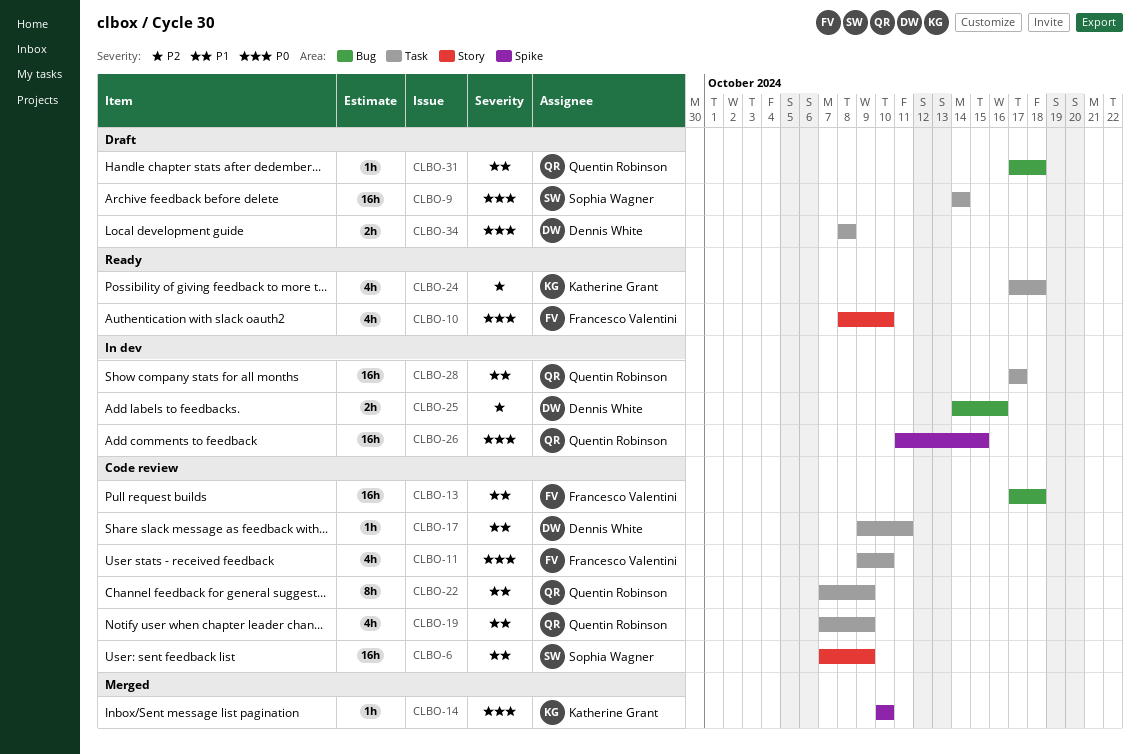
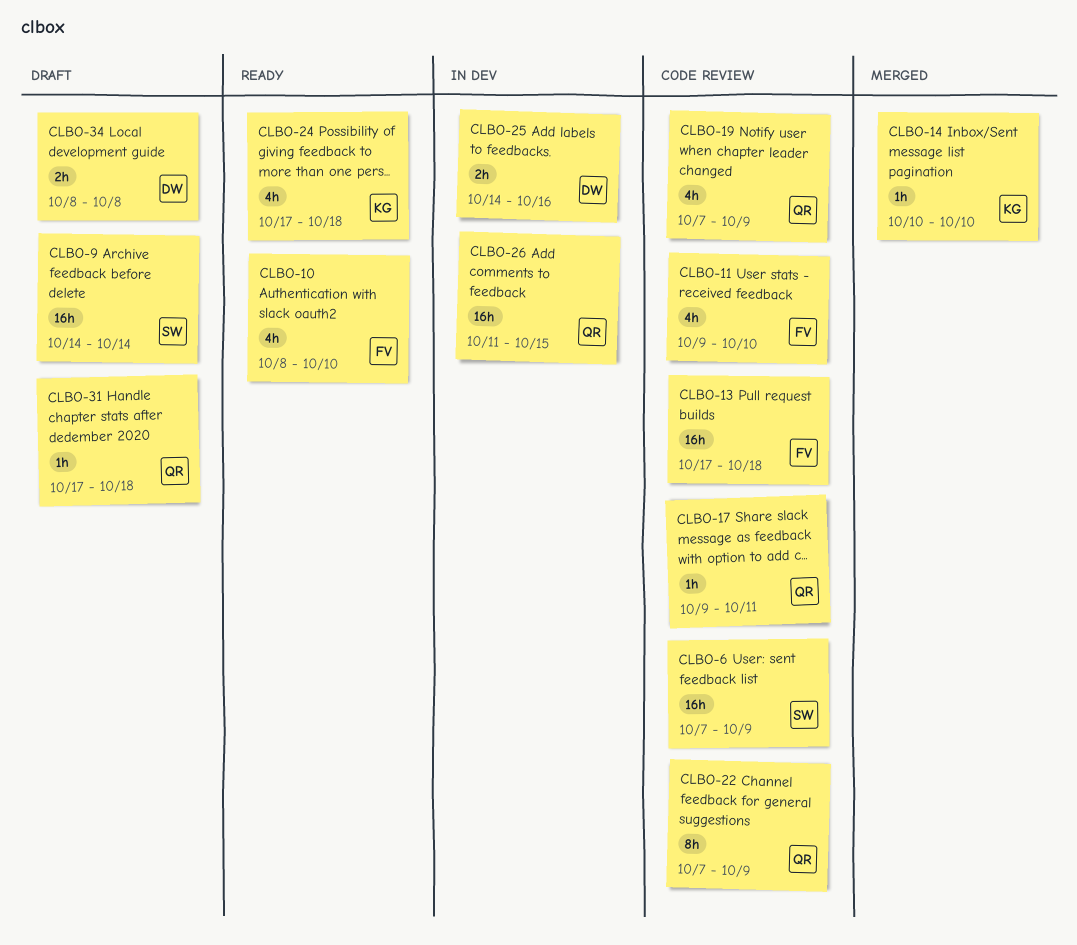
CLBO-17, owner: Dennis White -> Quentin Robinson
CLBO-28: present -> none

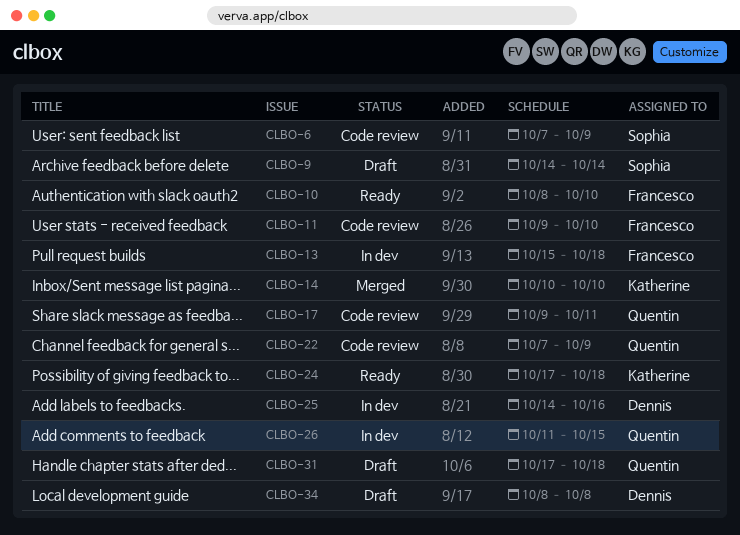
CLBO-13, status: Code review -> In dev
CLBO-13, start: Oct 17 -> Oct 15
CLBO-19: present -> none

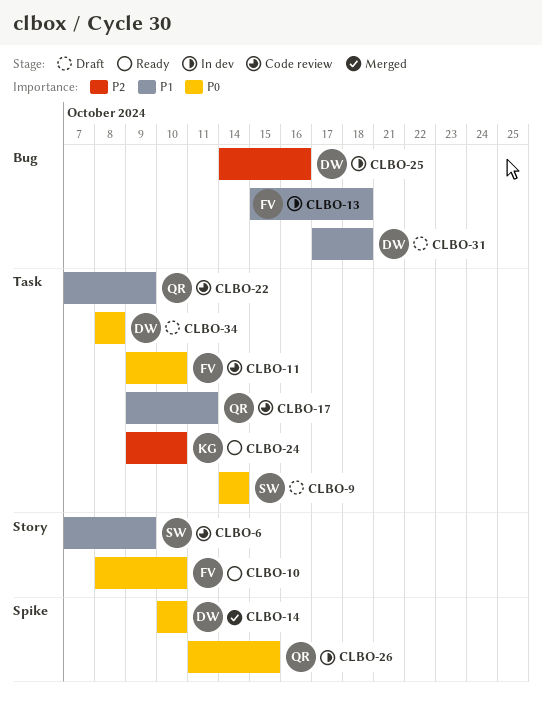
CLBO-14, owner: Katherine -> Dennis
CLBO-24, start: Oct 17 -> Oct 9
CLBO-24, due: Oct 18 -> Oct 10
CLBO-31, owner: Quentin -> Dennis

